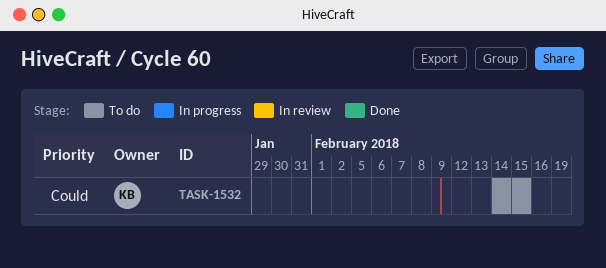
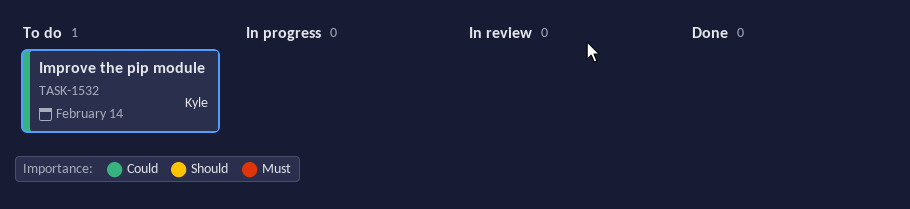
TASK-1532, due: Feb 15 -> Feb 14

